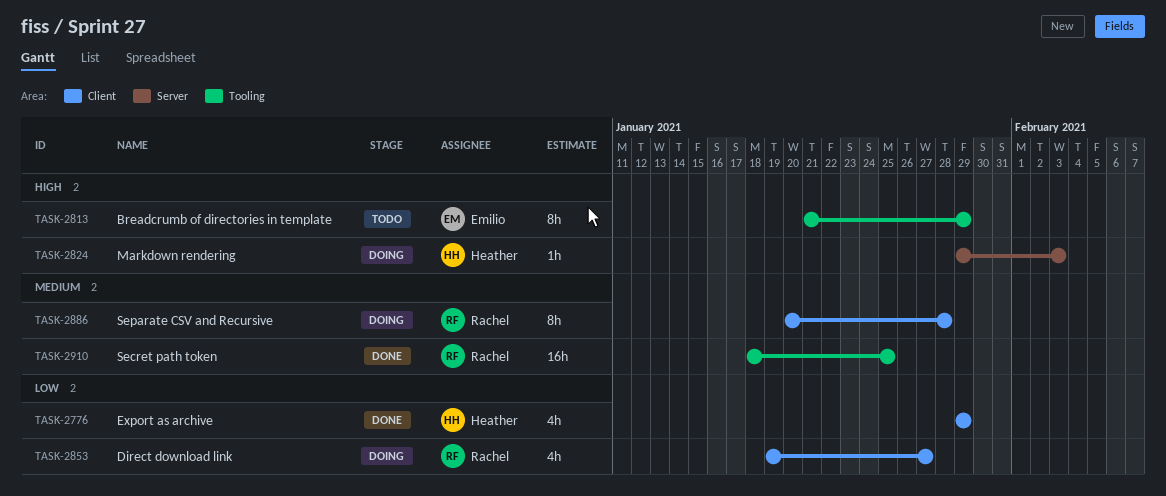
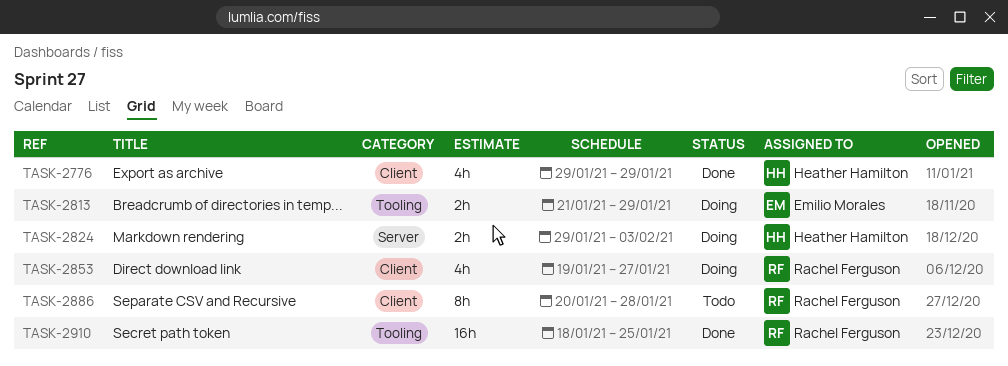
TASK-2813, status: Todo -> Doing
TASK-2813, estimate: 8h -> 2h
TASK-2824, estimate: 1h -> 2h
TASK-2886, status: Doing -> Todo

